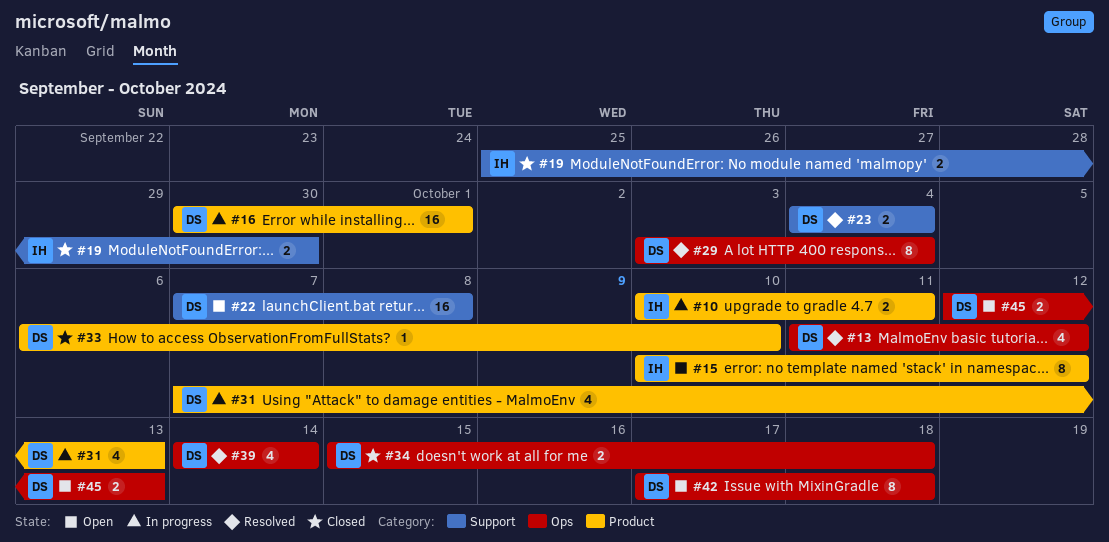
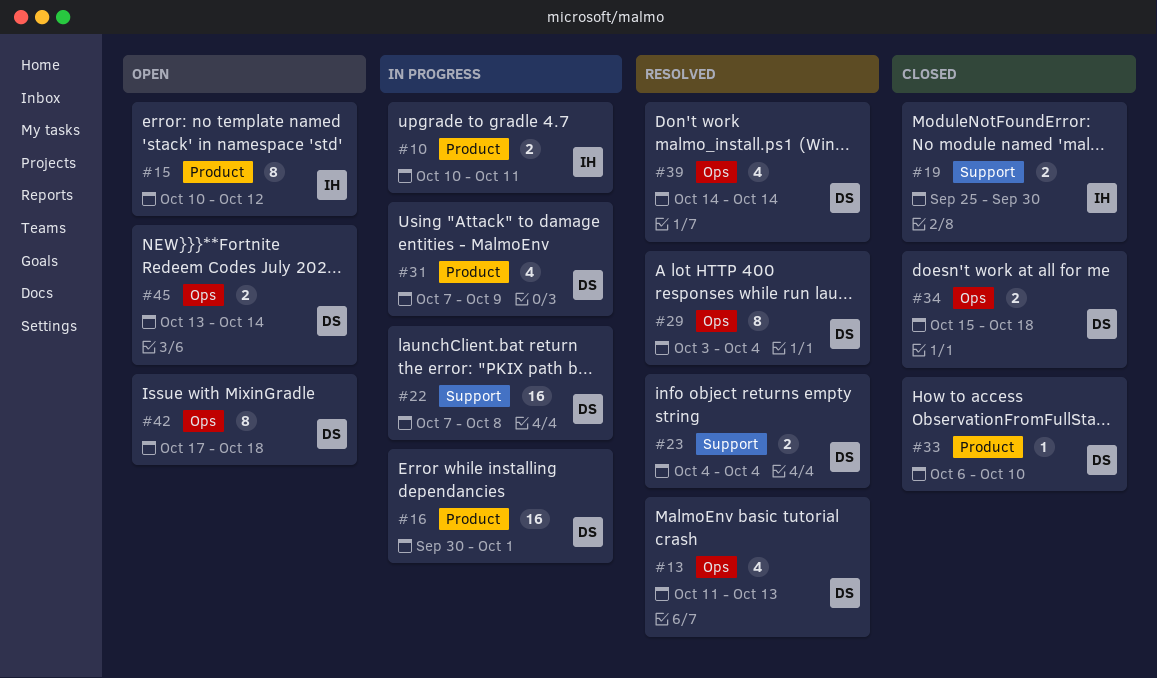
#13, due: Oct 12 -> Oct 13
#22, status: Open -> In progress
#31, due: Oct 13 -> Oct 9
#45, start: Oct 12 -> Oct 13
#45, due: Oct 13 -> Oct 14

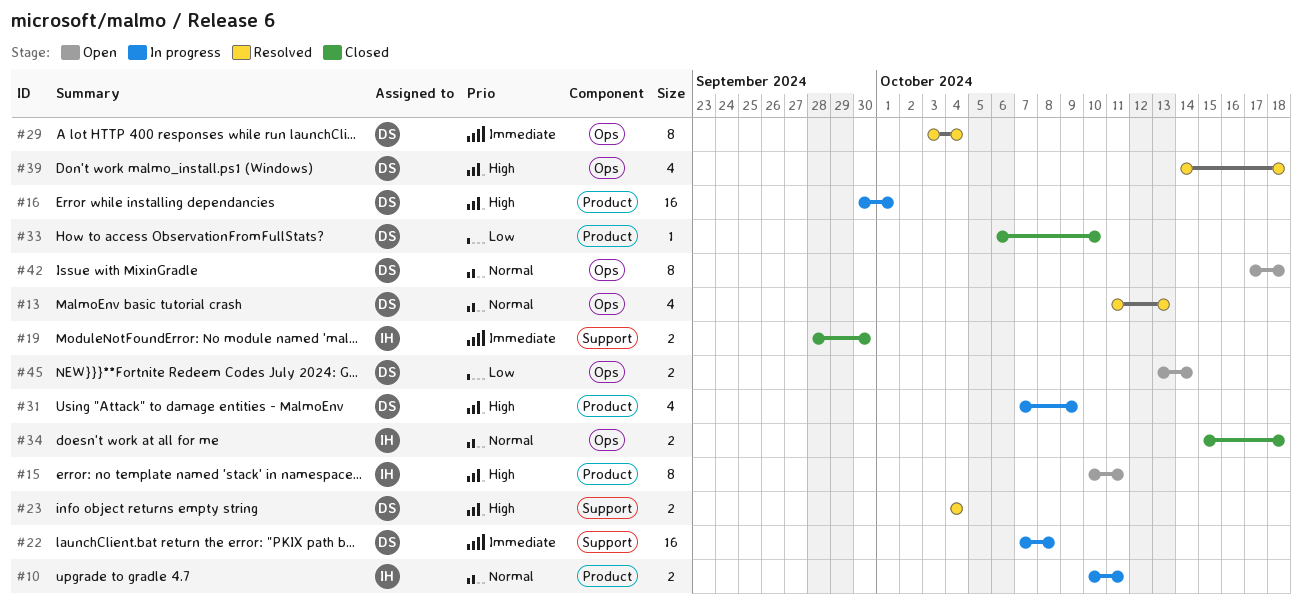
#15, due: Oct 12 -> Oct 11
#19, start: Sep 25 -> Sep 28
#34, owner: DS -> IH
#39, due: Oct 14 -> Oct 18

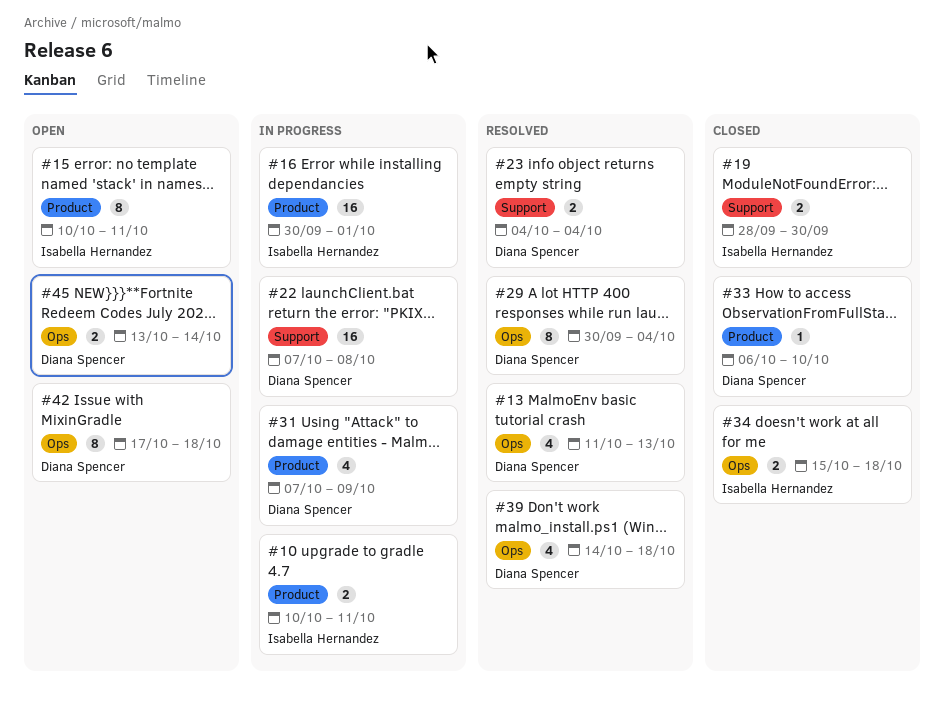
#16, owner: Diana Spencer -> Isabella Hernandez
#29, start: Oct 3 -> Sep 30

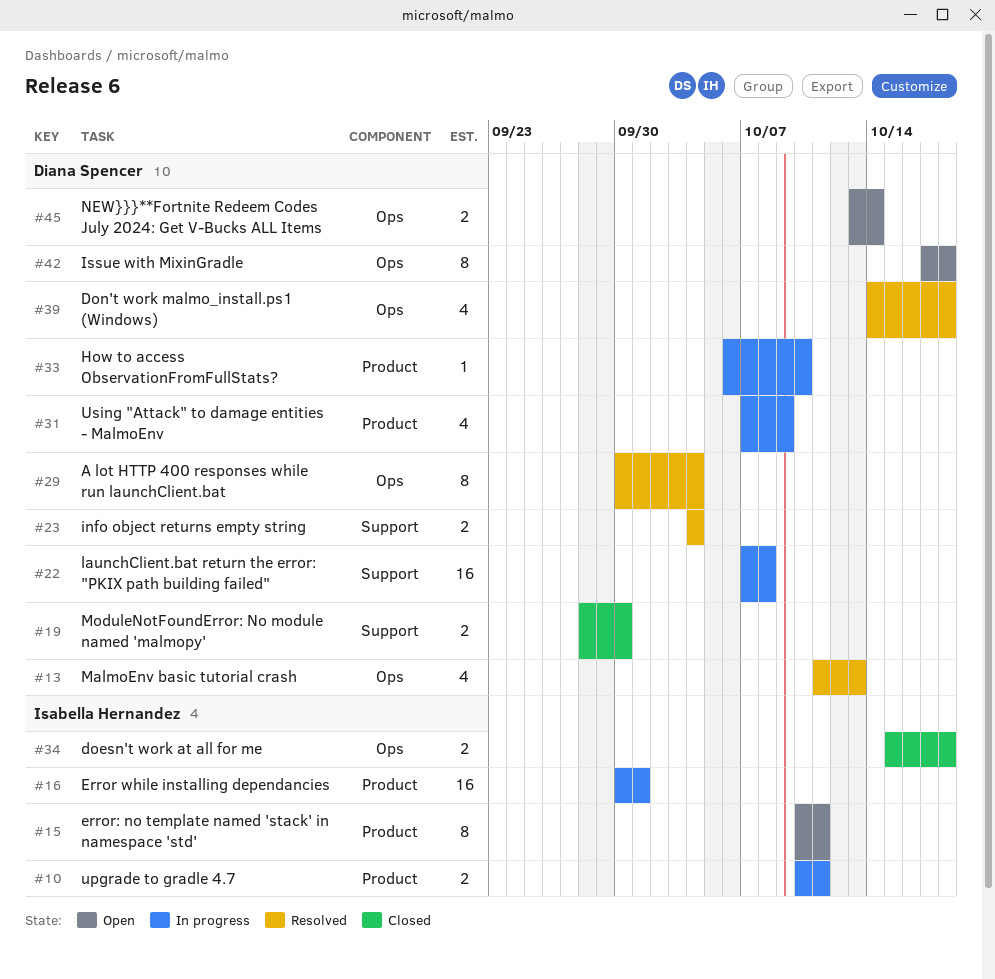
#19, owner: Isabella Hernandez -> Diana Spencer
#33, status: Closed -> In progress

